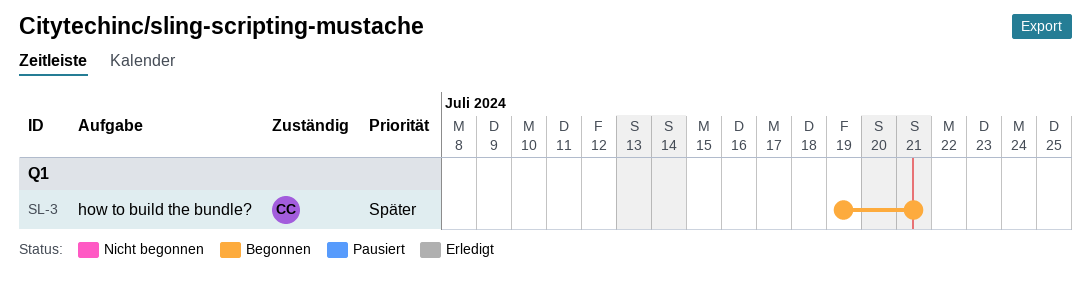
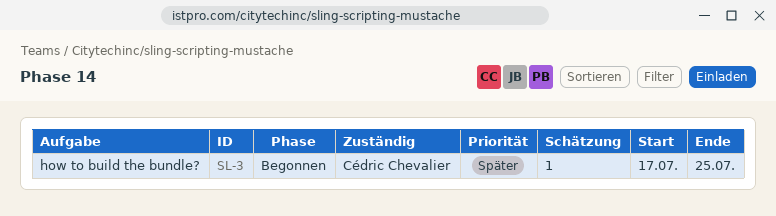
SL-3, start: Jul 19 -> Jul 17
SL-3, due: Jul 21 -> Jul 25

